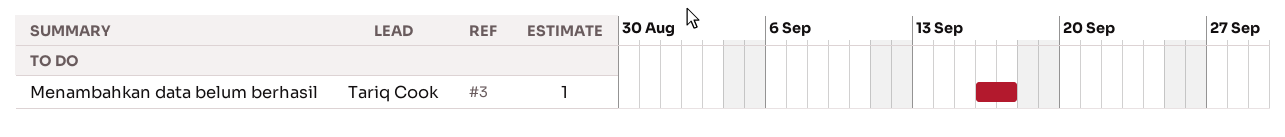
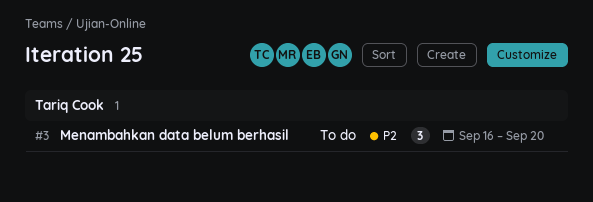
#3, estimate: 1 -> 3
#3, due: Sep 17 -> Sep 20

